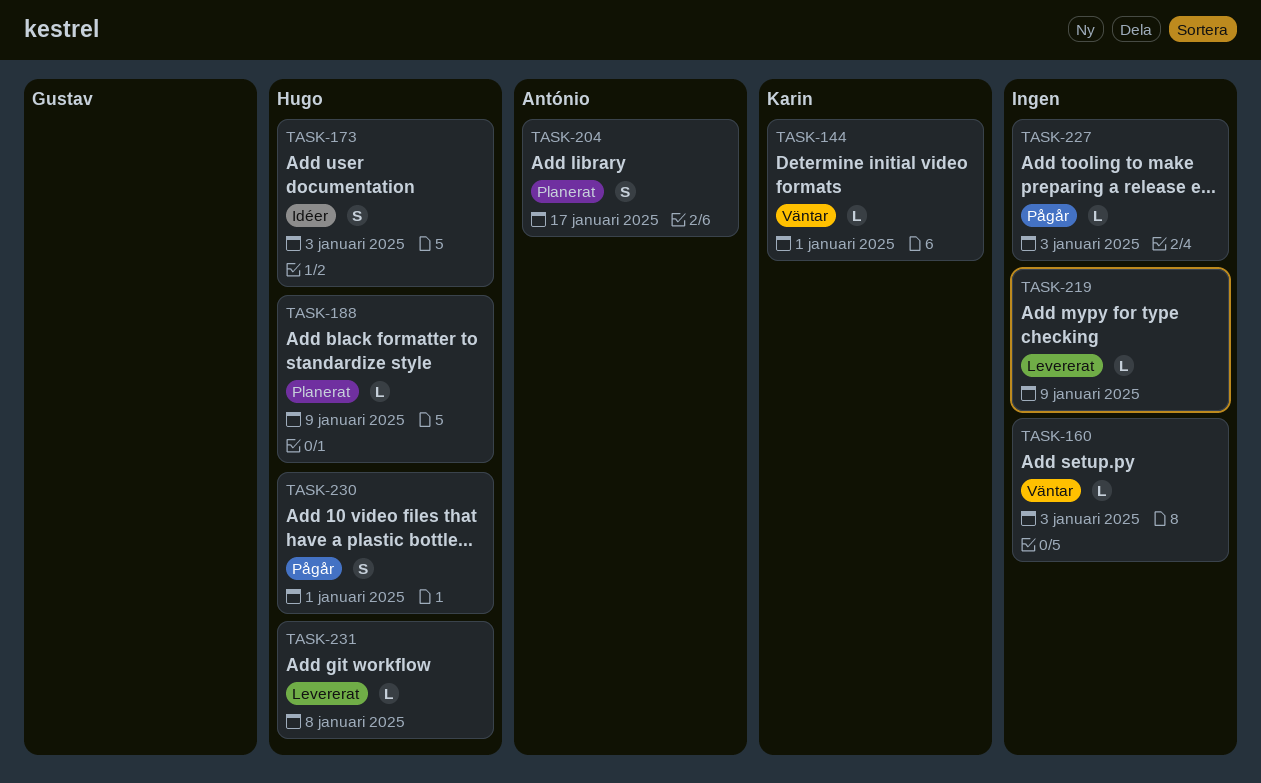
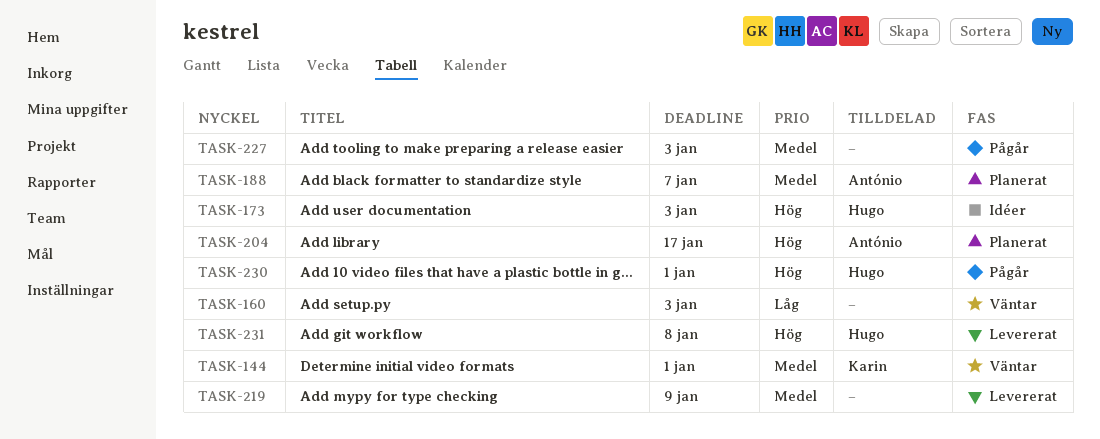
TASK-188, owner: Hugo -> António
TASK-188, due: Jan 9 -> Jan 7

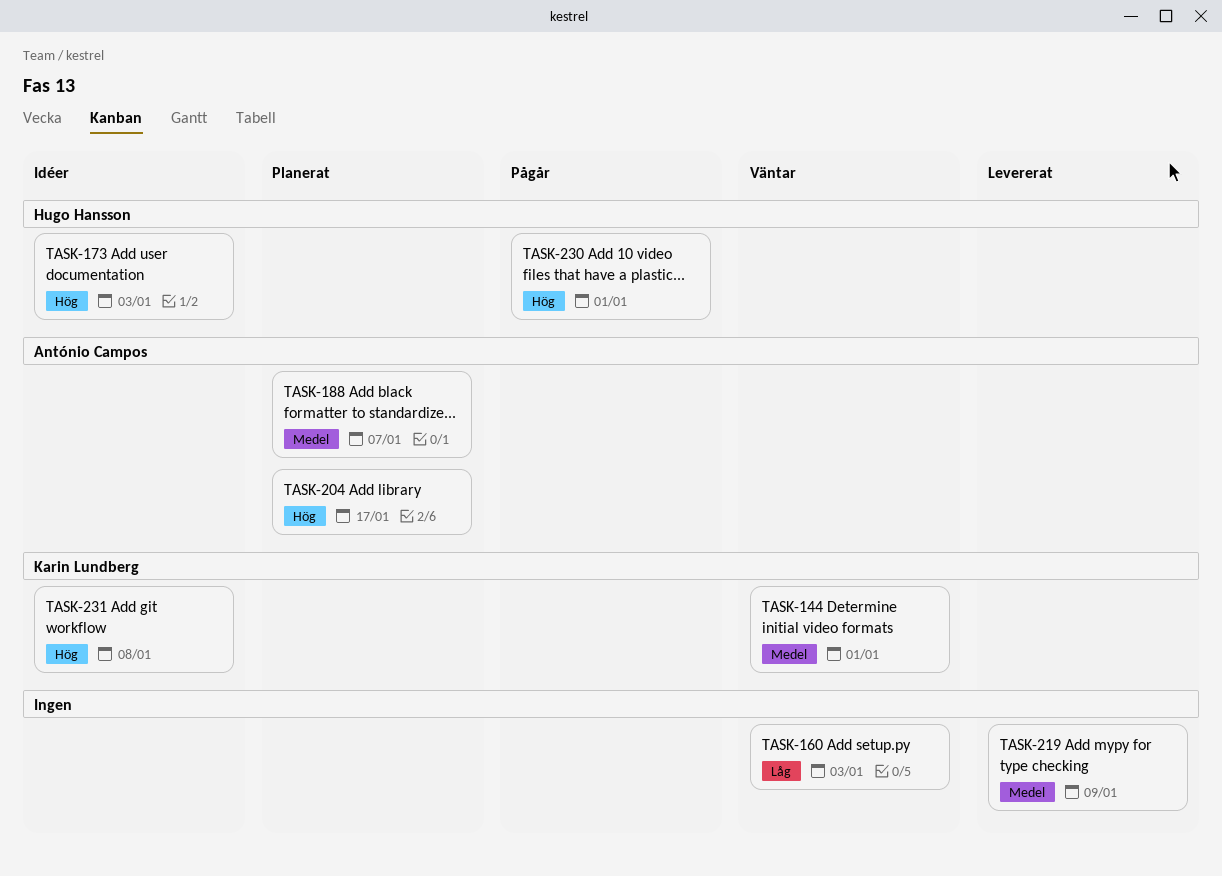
TASK-227: present -> none
TASK-231, status: Levererat -> Idéer
TASK-231, owner: Hugo Hansson -> Karin Lundberg

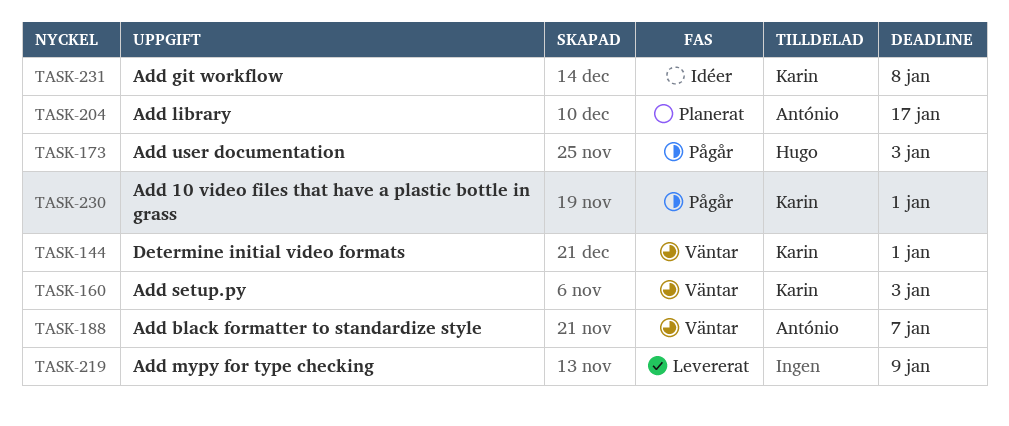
TASK-160, owner: none -> Karin Lundberg
TASK-173, status: Idéer -> Pågår
TASK-188, status: Planerat -> Väntar
TASK-230, owner: Hugo Hansson -> Karin Lundberg

